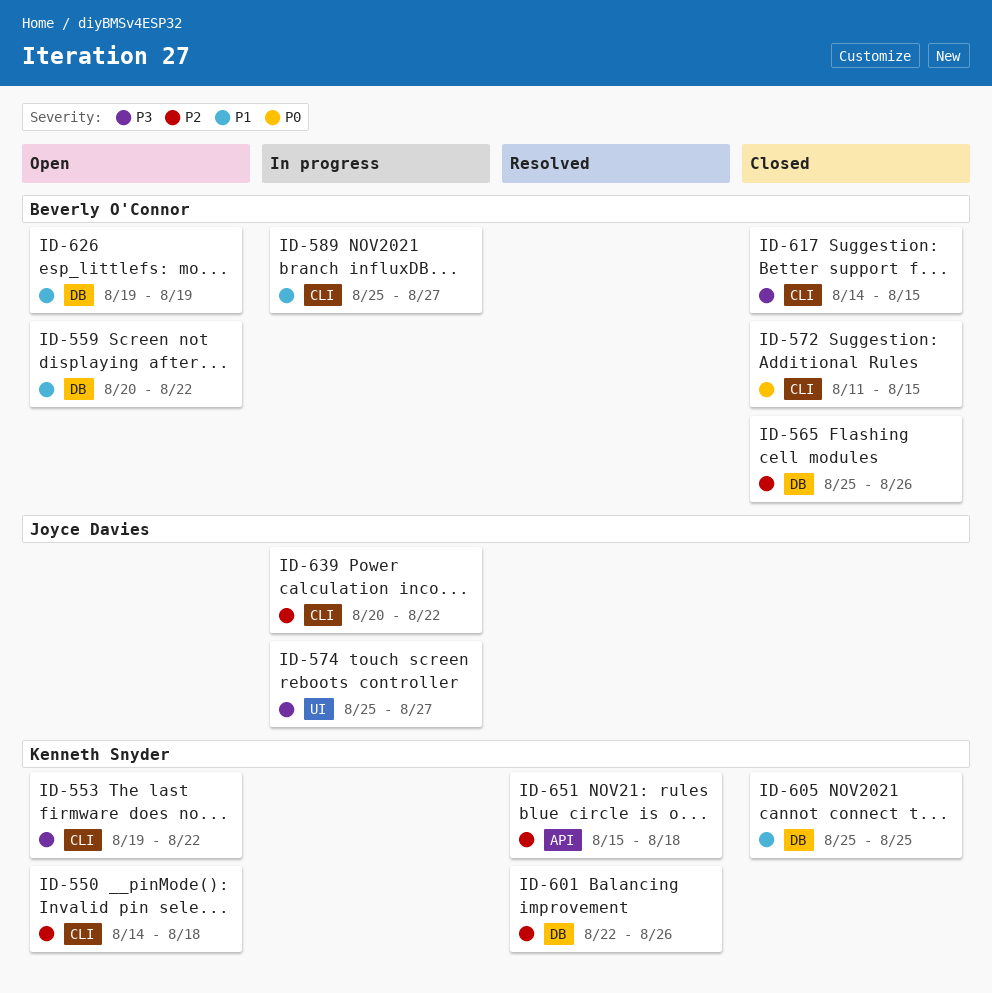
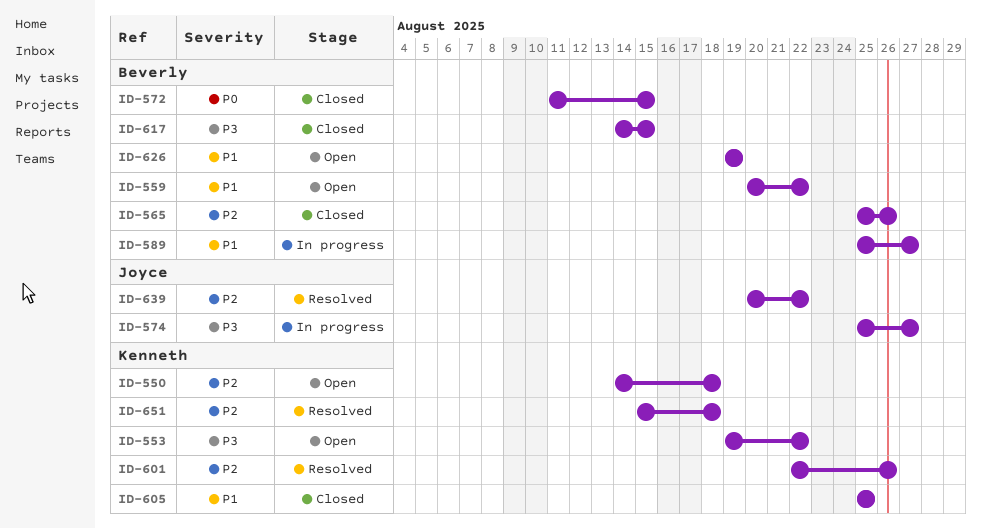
ID-639, status: In progress -> Resolved

